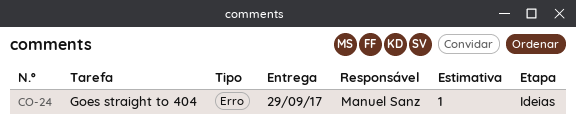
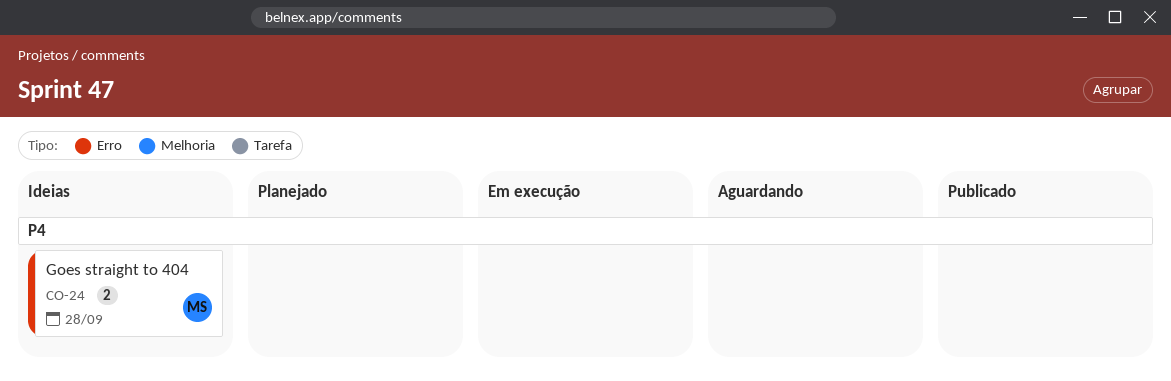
CO-24, estimate: 1 -> 2
CO-24, due: Sep 29 -> Sep 28

